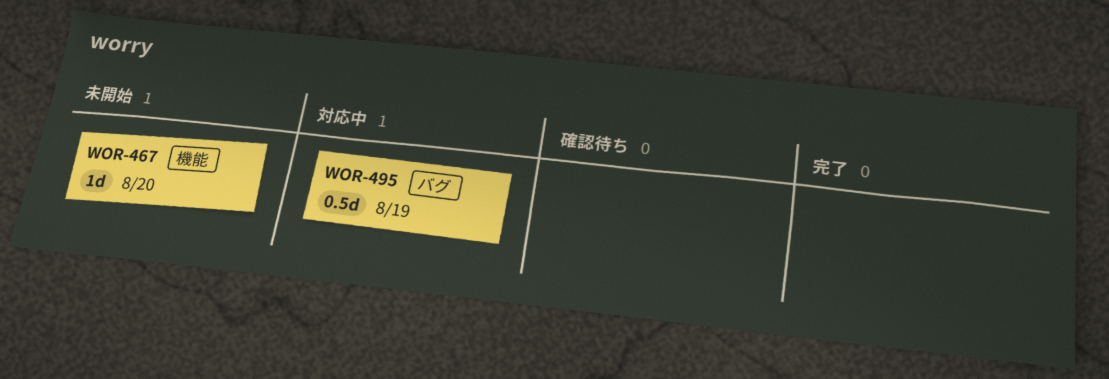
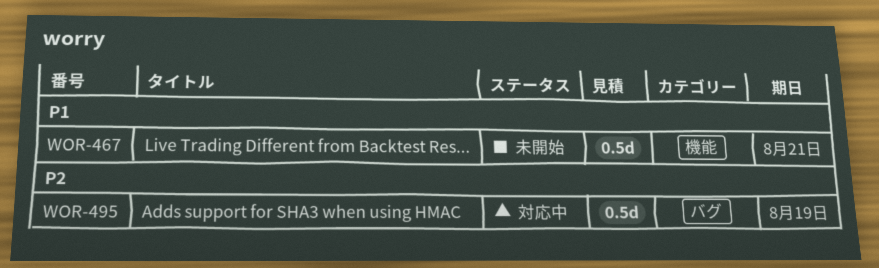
WOR-467, estimate: 1d -> 0.5d
WOR-467, due: Aug 20 -> Aug 21

